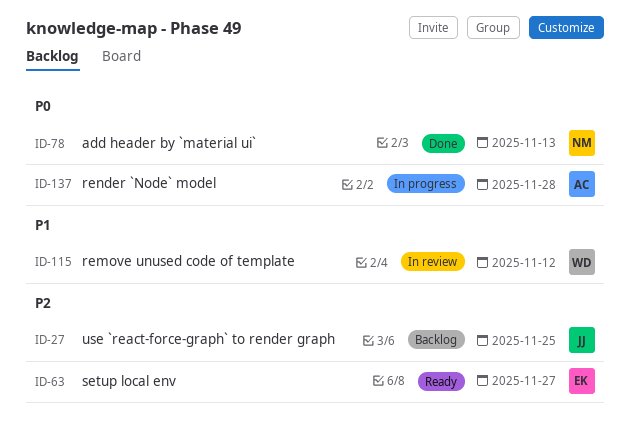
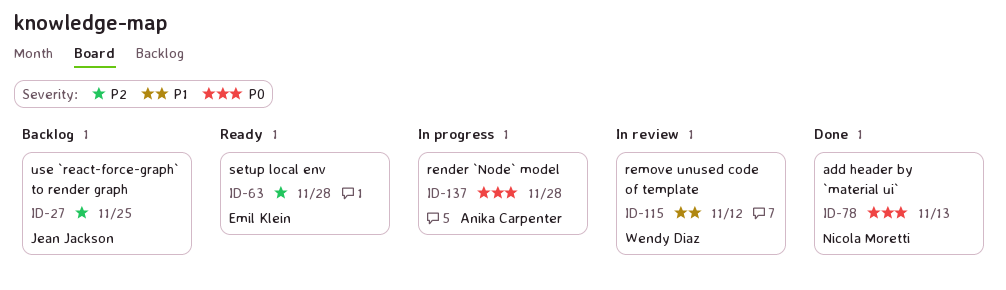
ID-63, due: Nov 27 -> Nov 28

